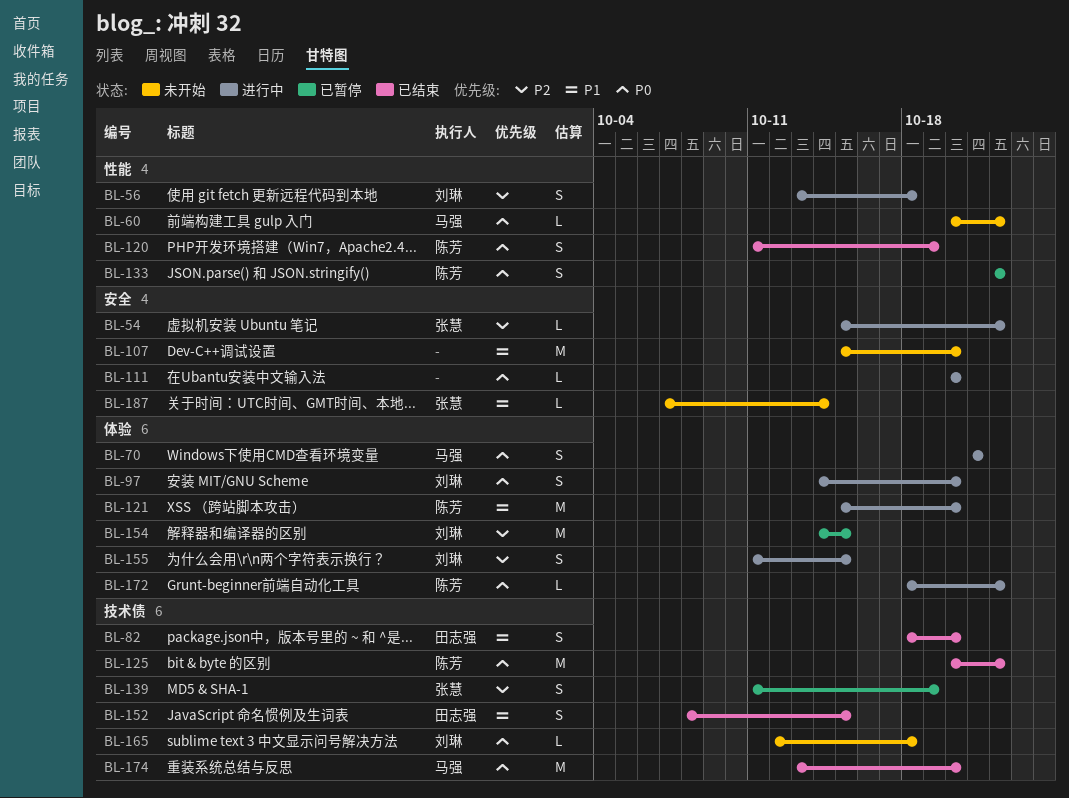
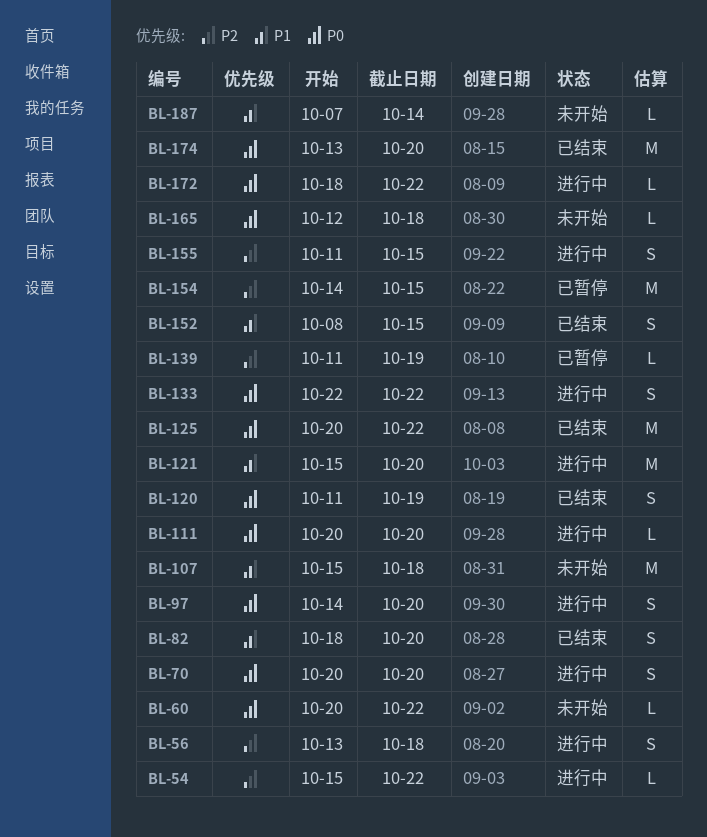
BL-70, start: Oct 21 -> Oct 20
BL-70, due: Oct 21 -> Oct 20
BL-107, due: Oct 20 -> Oct 18
BL-133, status: 已暂停 -> 进行中
BL-139, estimate: S -> L

